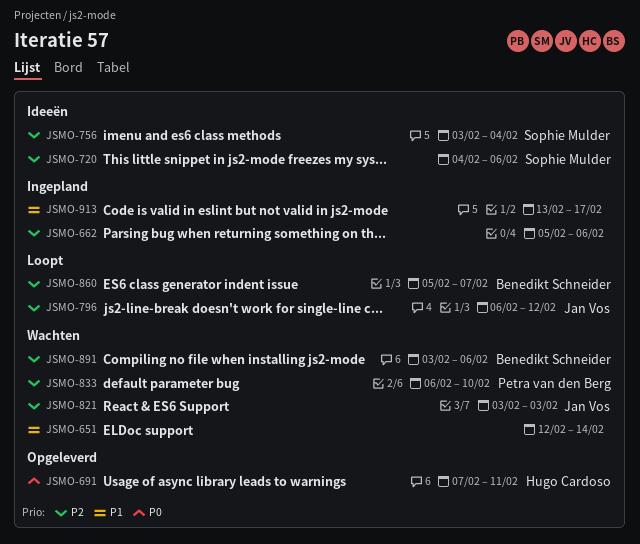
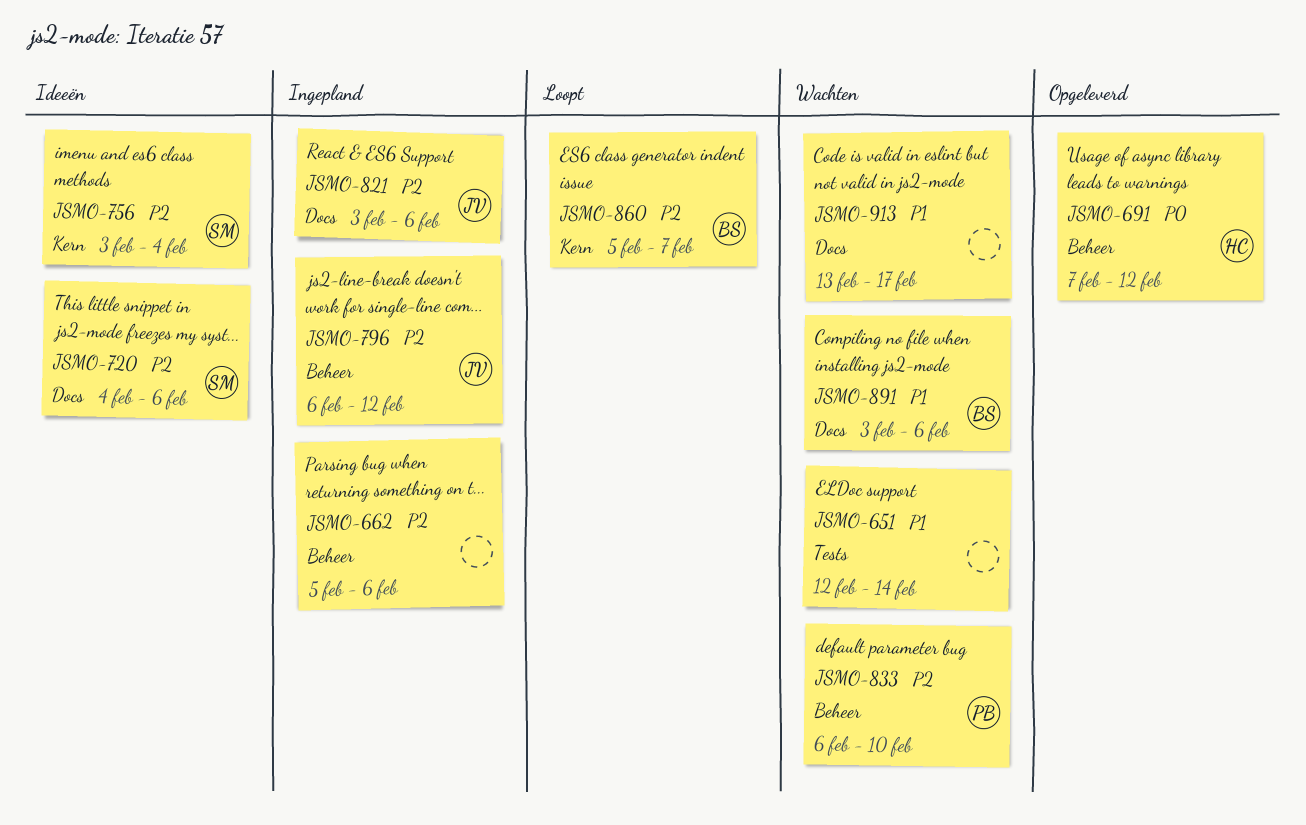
JSMO-691, due: Feb 11 -> Feb 12
JSMO-796, status: Loopt -> Ingepland
JSMO-821, status: Wachten -> Ingepland
JSMO-821, due: Feb 3 -> Feb 6
JSMO-891, priority: P2 -> P1
JSMO-913, status: Ingepland -> Wachten

